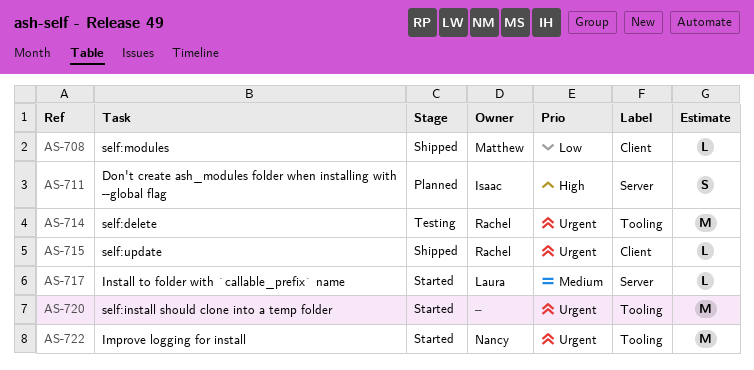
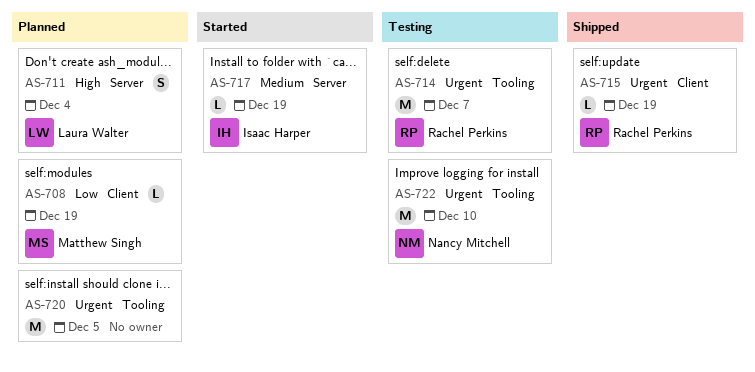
AS-708, status: Shipped -> Planned
AS-711, owner: Isaac Harper -> Laura Walter
AS-717, owner: Laura Walter -> Isaac Harper
AS-720, status: Started -> Planned
AS-722, status: Started -> Testing

